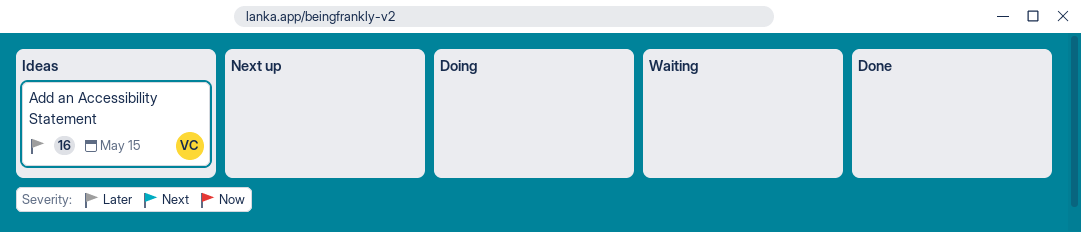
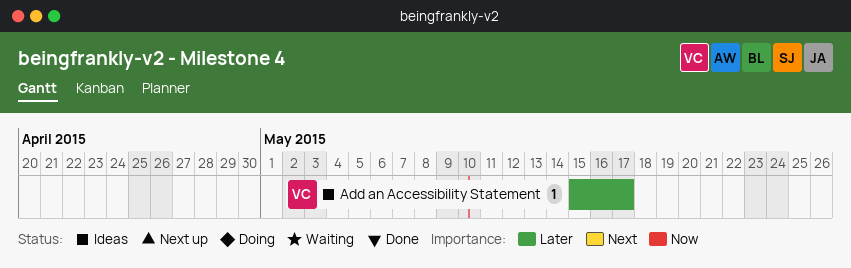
Add an Accessibility Statement, estimate: 16 -> 1
Add an Accessibility Statement, due: May 15 -> May 17

